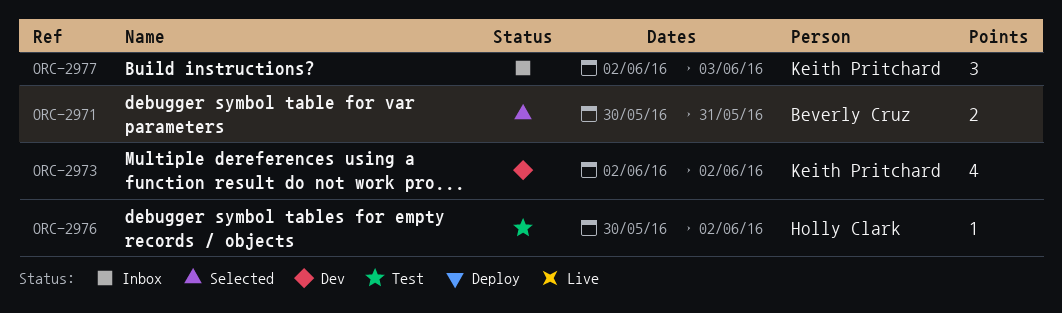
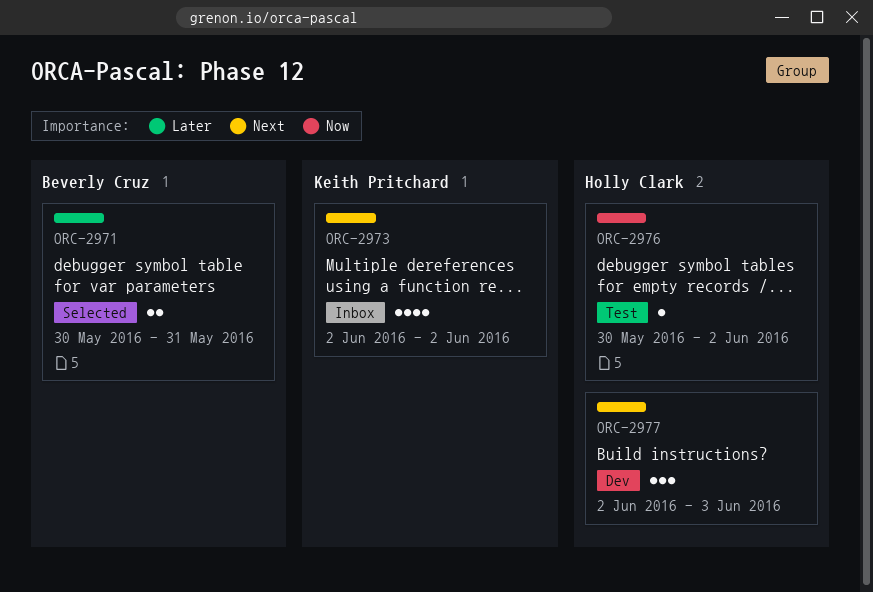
ORC-2973, status: Dev -> Inbox
ORC-2977, status: Inbox -> Dev
ORC-2977, owner: Keith Pritchard -> Holly Clark

